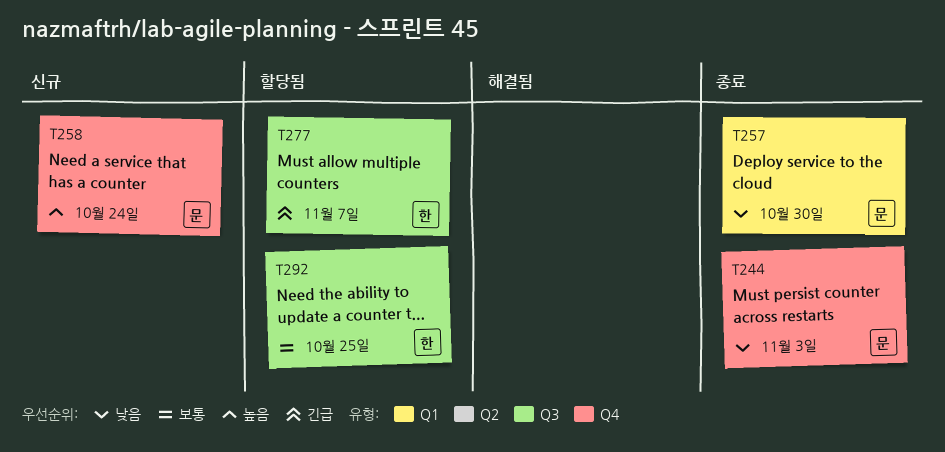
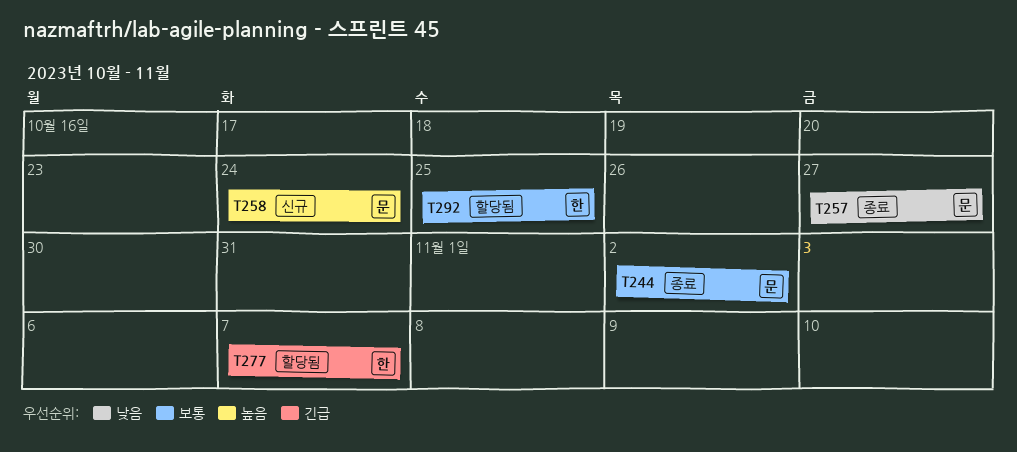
T244, priority: 낮음 -> 보통
T244, due: Nov 3 -> Nov 2
T257, due: Oct 30 -> Oct 27

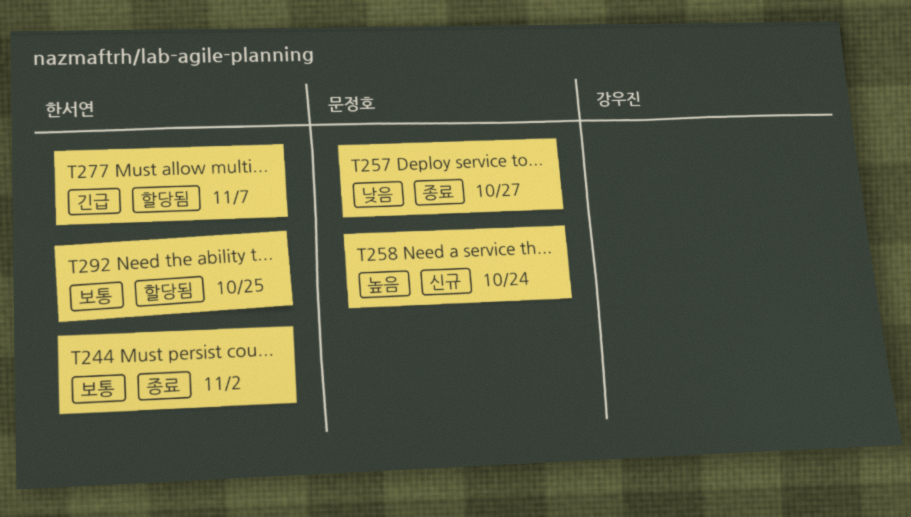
T244, owner: 문정호 -> 한서연

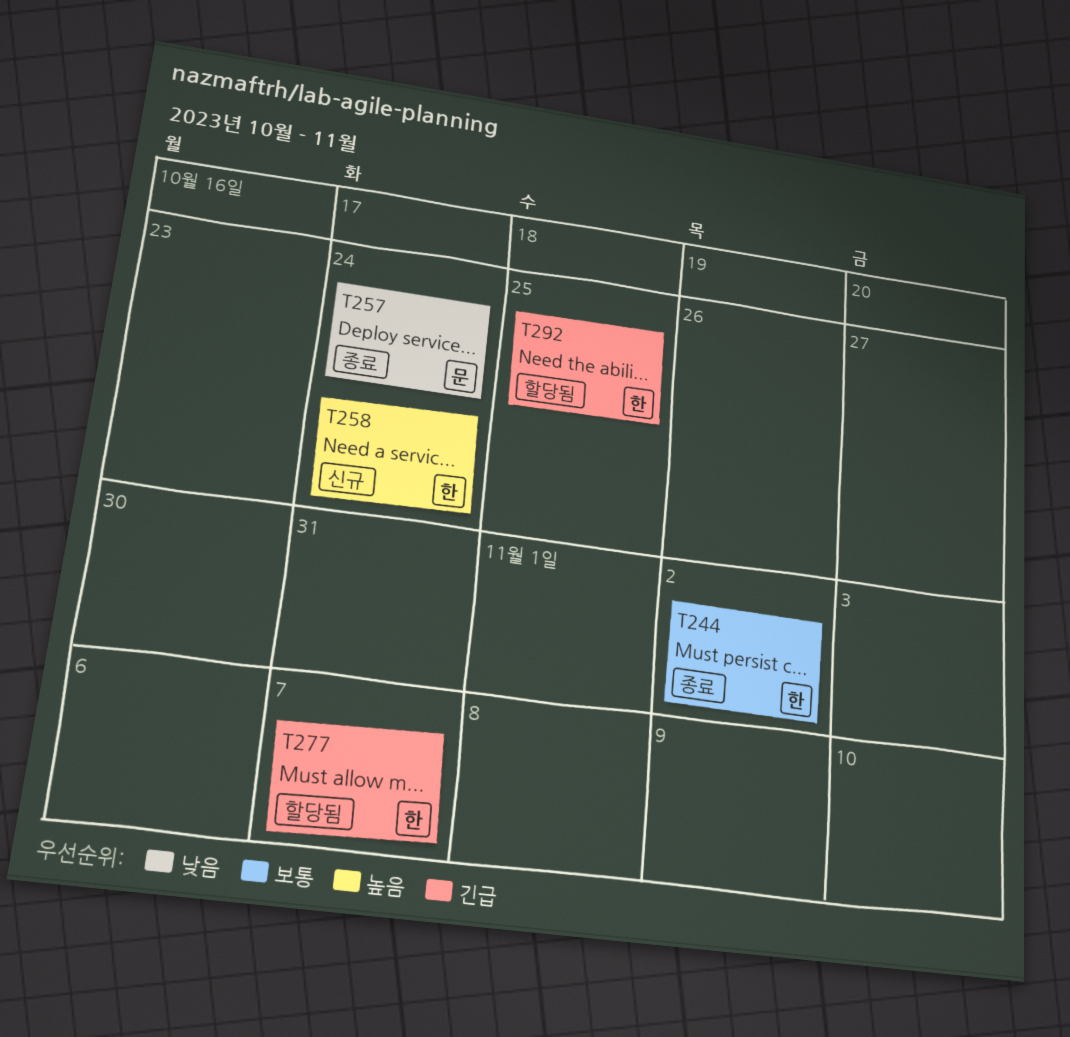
T257, due: Oct 27 -> Oct 24
T258, owner: 문정호 -> 한서연
T292, priority: 보통 -> 긴급

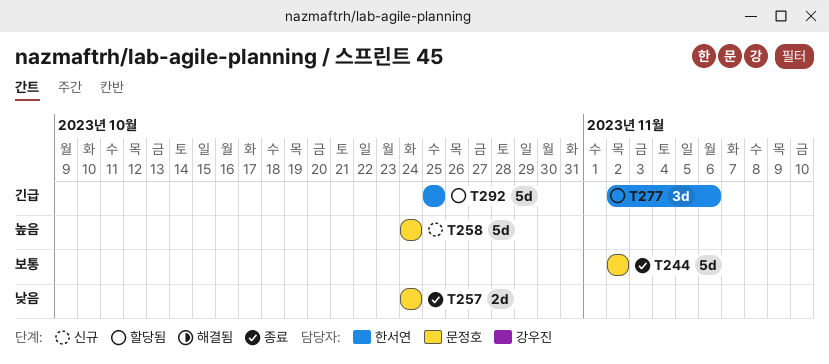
T244, owner: 한서연 -> 문정호
T258, owner: 한서연 -> 문정호
T277, due: Nov 7 -> Nov 6

